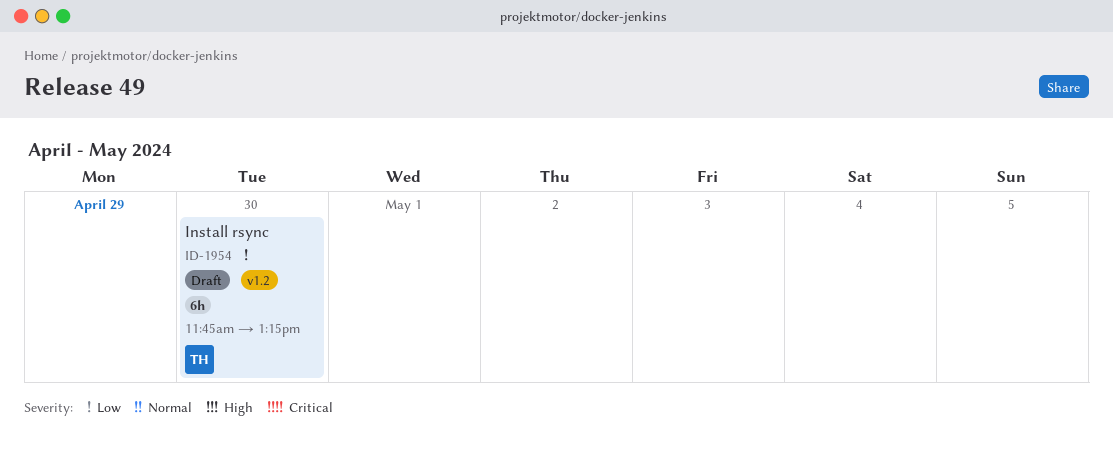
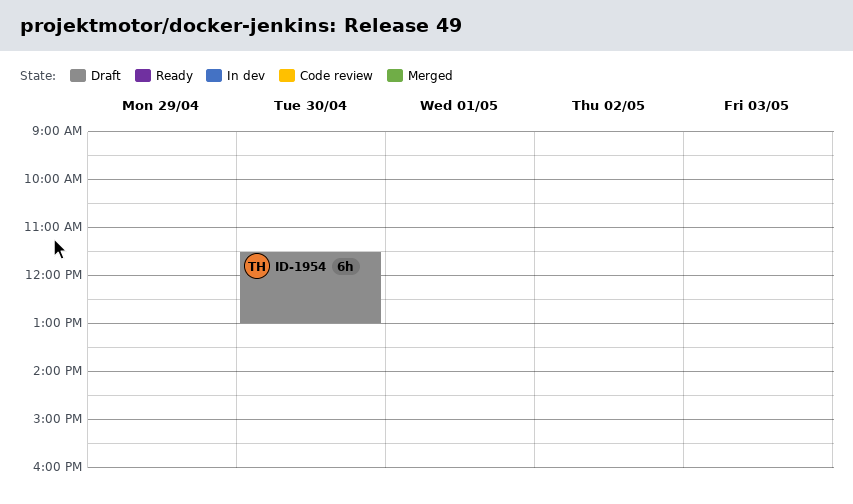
ID-1954, begins: 11:45 -> 11:30
ID-1954, ends: 13:15 -> 13:00

